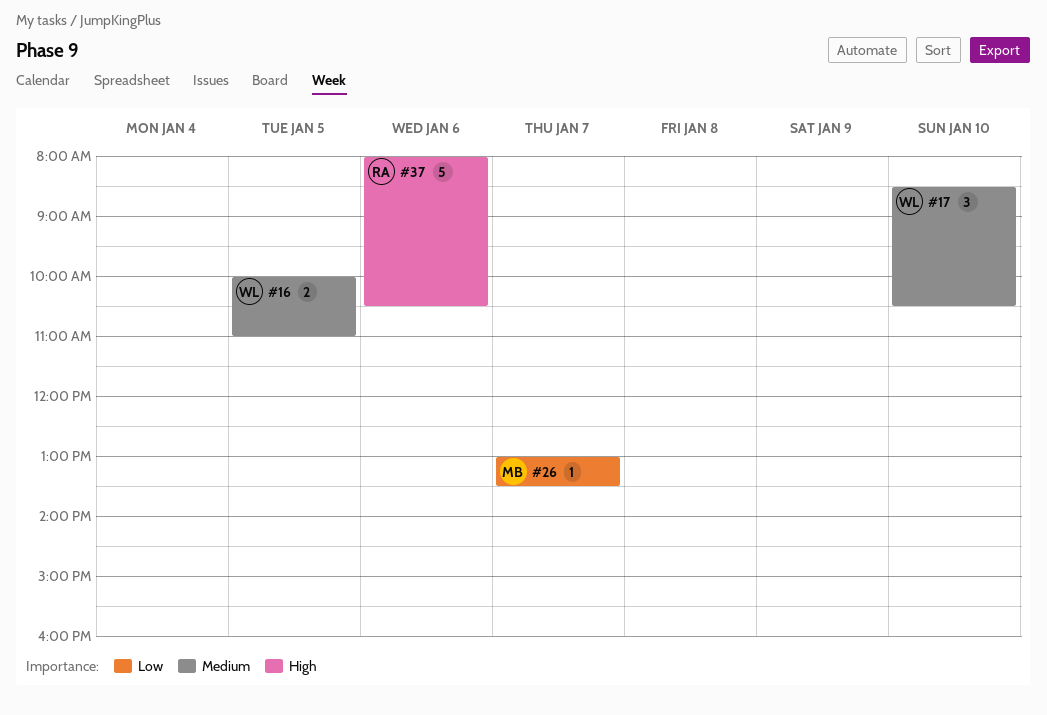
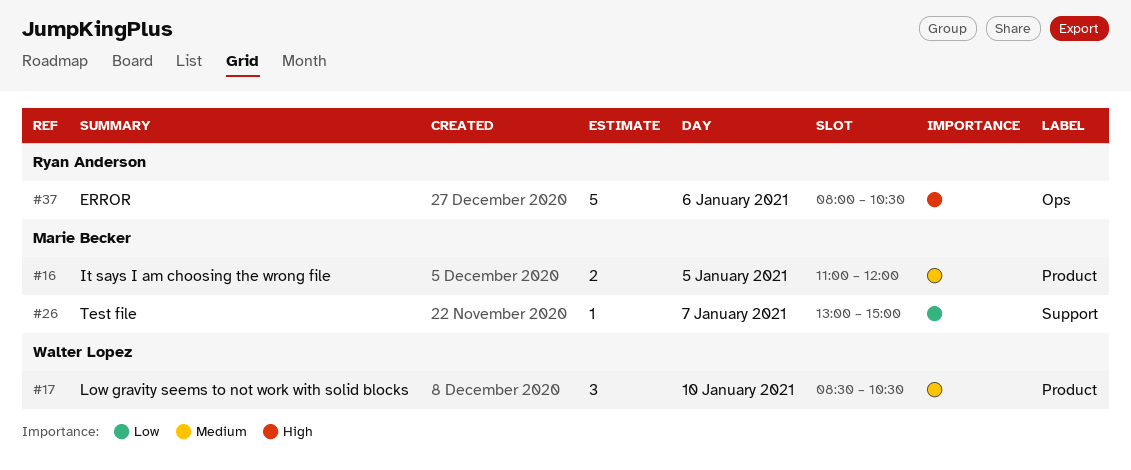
#16, owner: Walter Lopez -> Marie Becker
#16, begins: 10:00 -> 11:00
#16, ends: 11:00 -> 12:00
#26, ends: 13:30 -> 15:00

